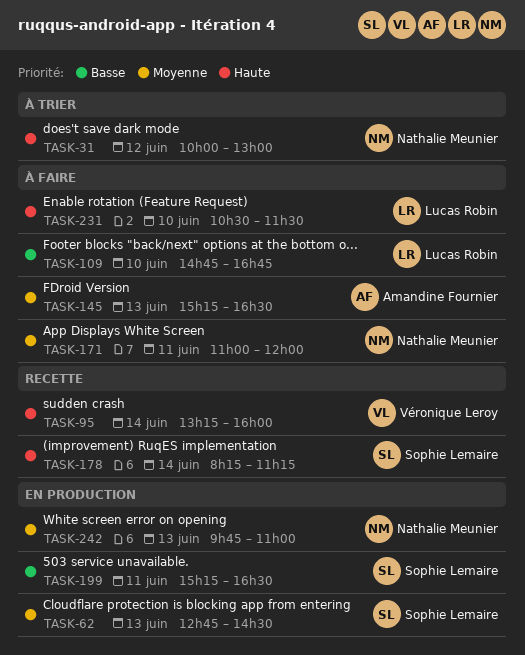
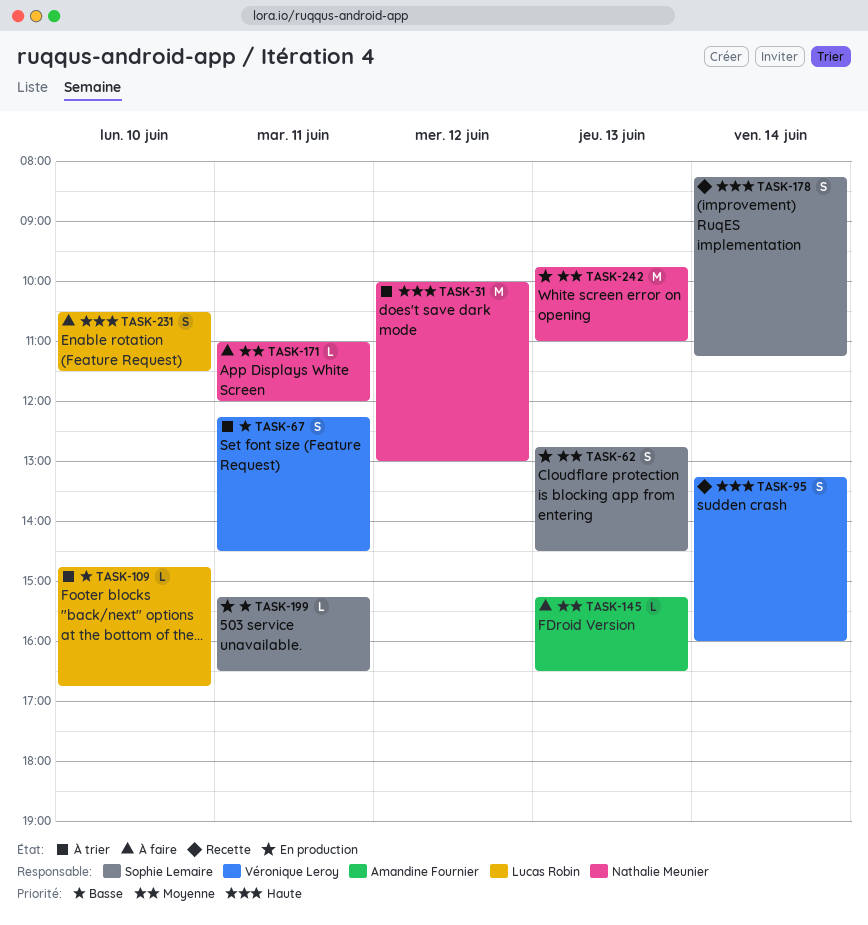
TASK-67: none -> present
TASK-109, status: À faire -> À trier

